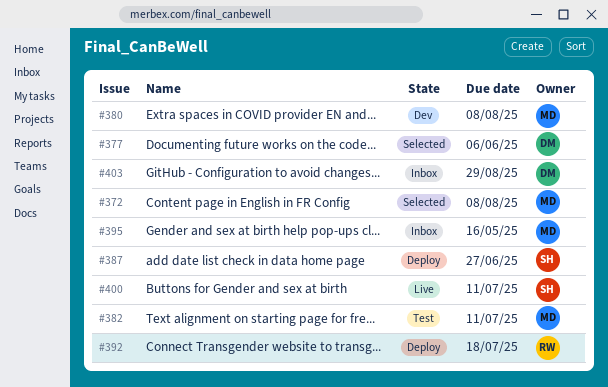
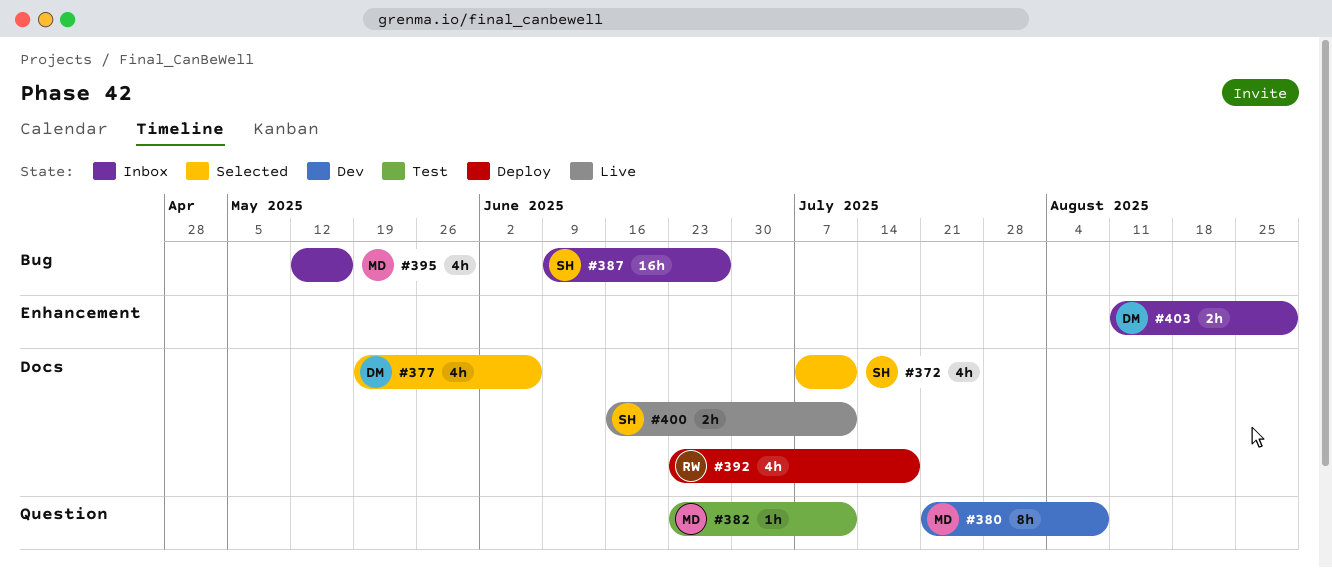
#372, owner: MD -> SH
#372, due: Aug 8 -> Jul 11
#387, status: Deploy -> Inbox

